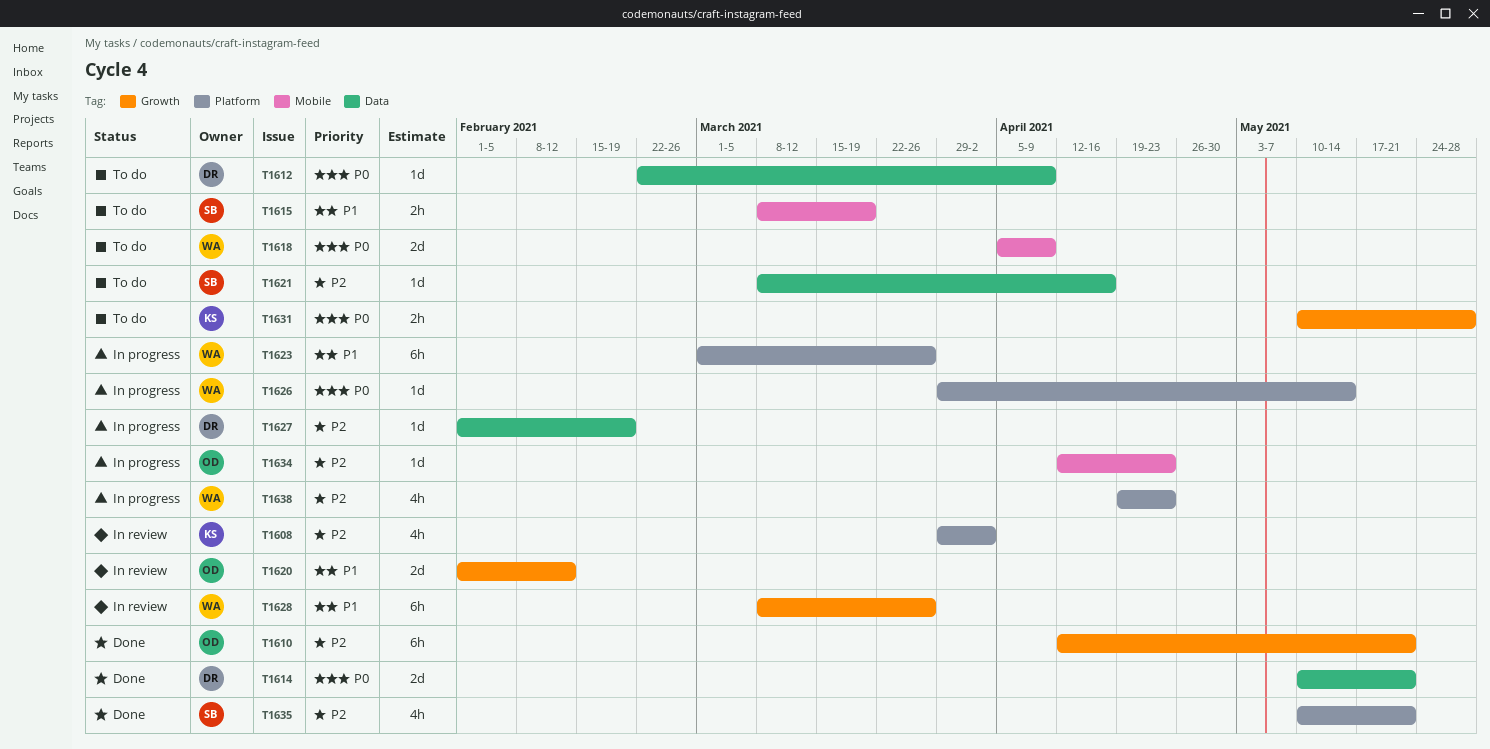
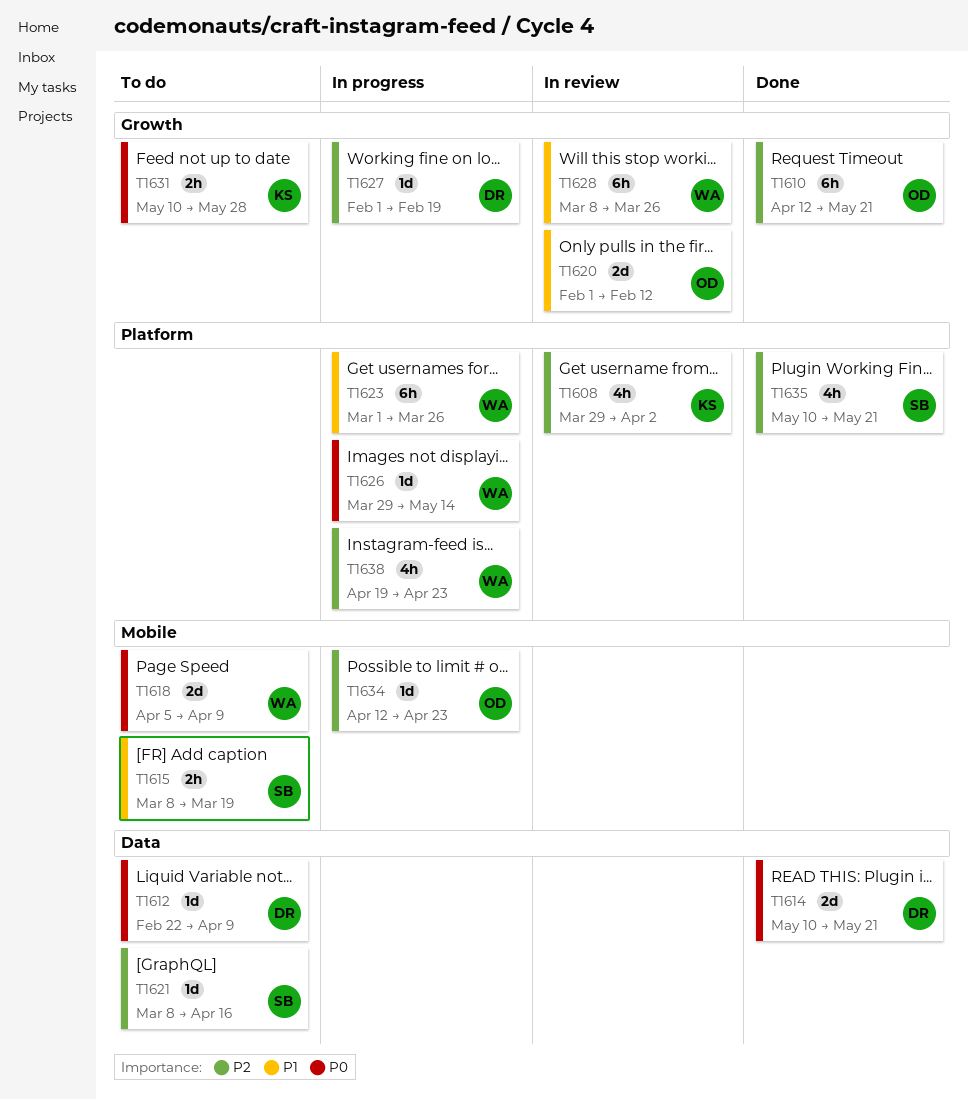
T1627, label: Data -> Growth

